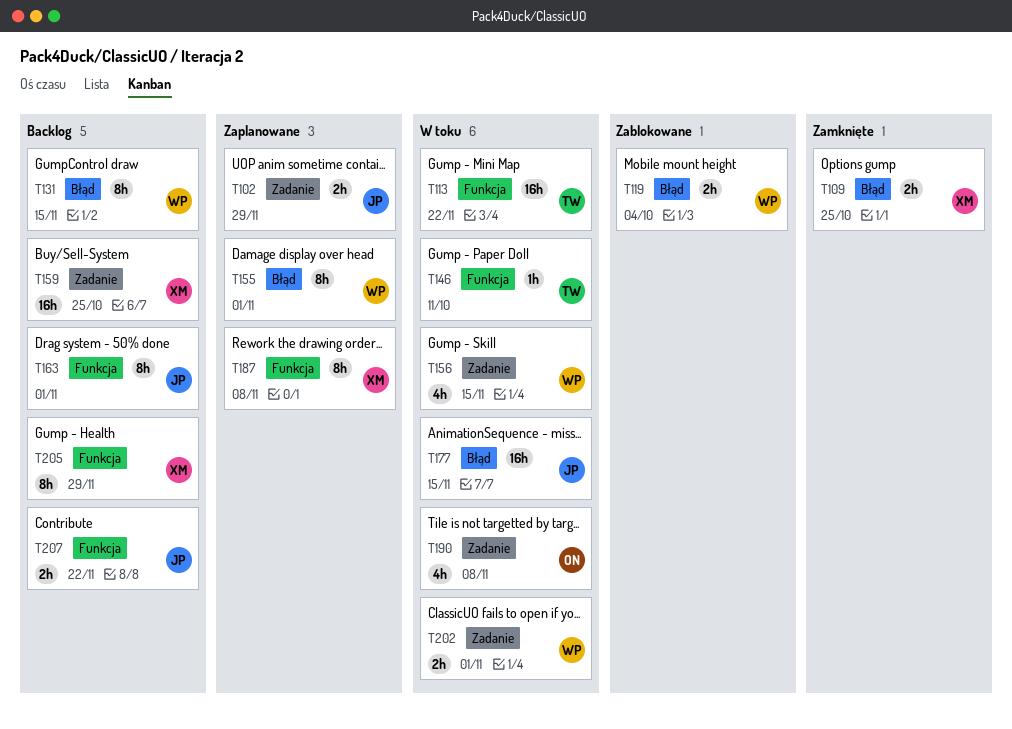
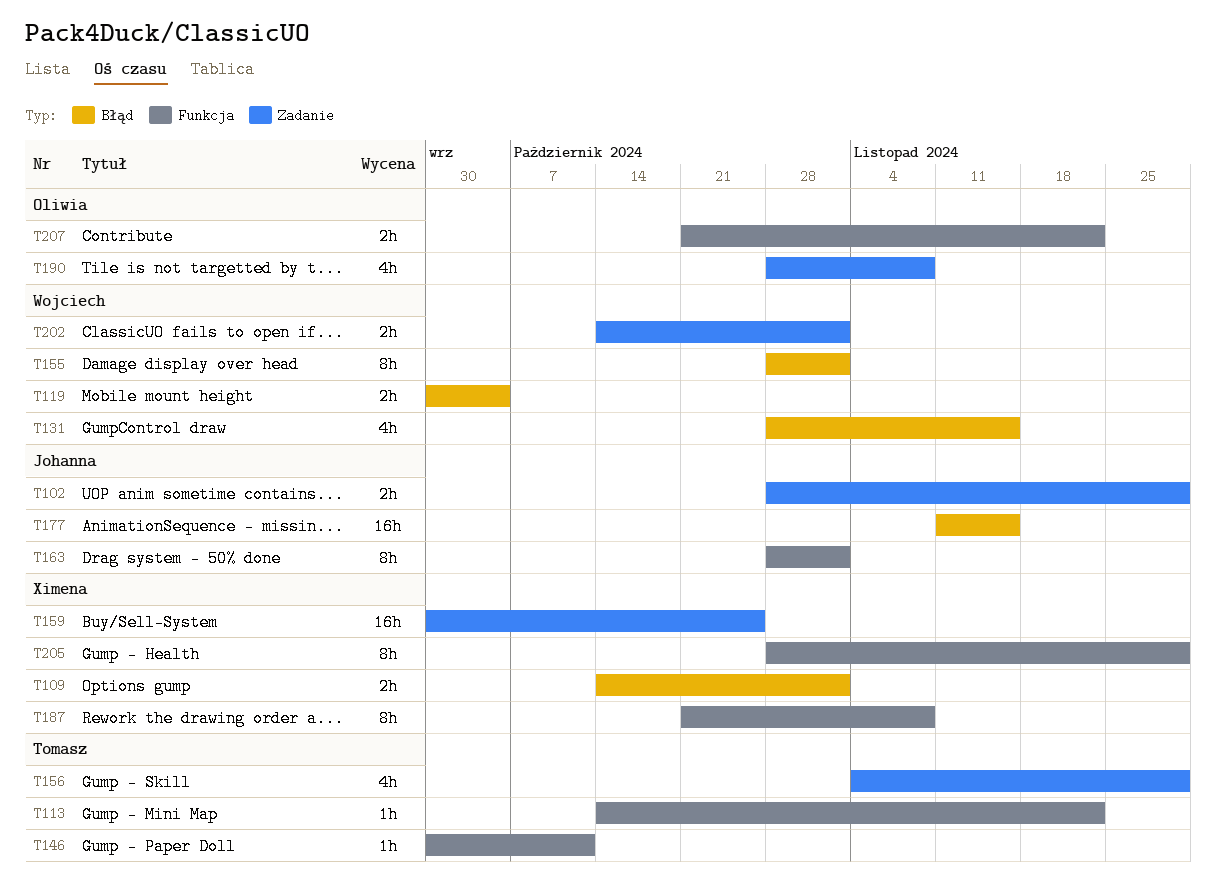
T109, due: Oct 25 -> Nov 1
T113, estimate: 16h -> 1h
T131, estimate: 8h -> 4h
T156, owner: Wojciech -> Tomasz
T156, due: Nov 15 -> Nov 29
T207, owner: Johanna -> Oliwia

